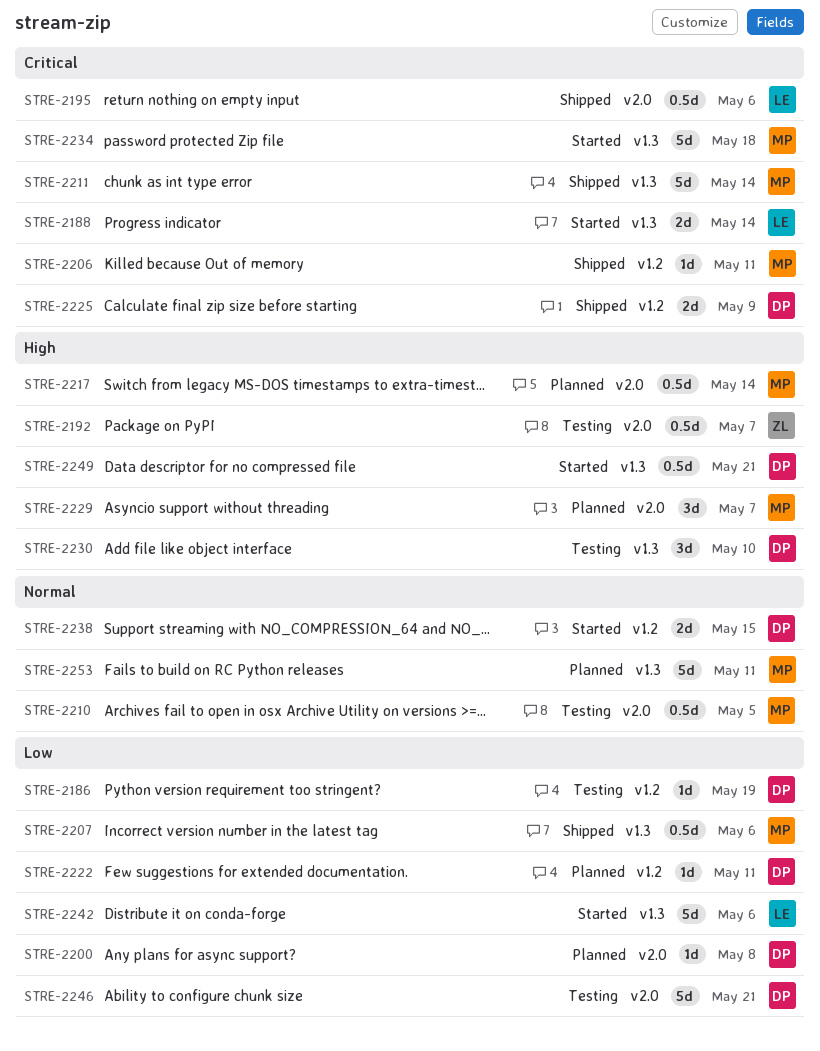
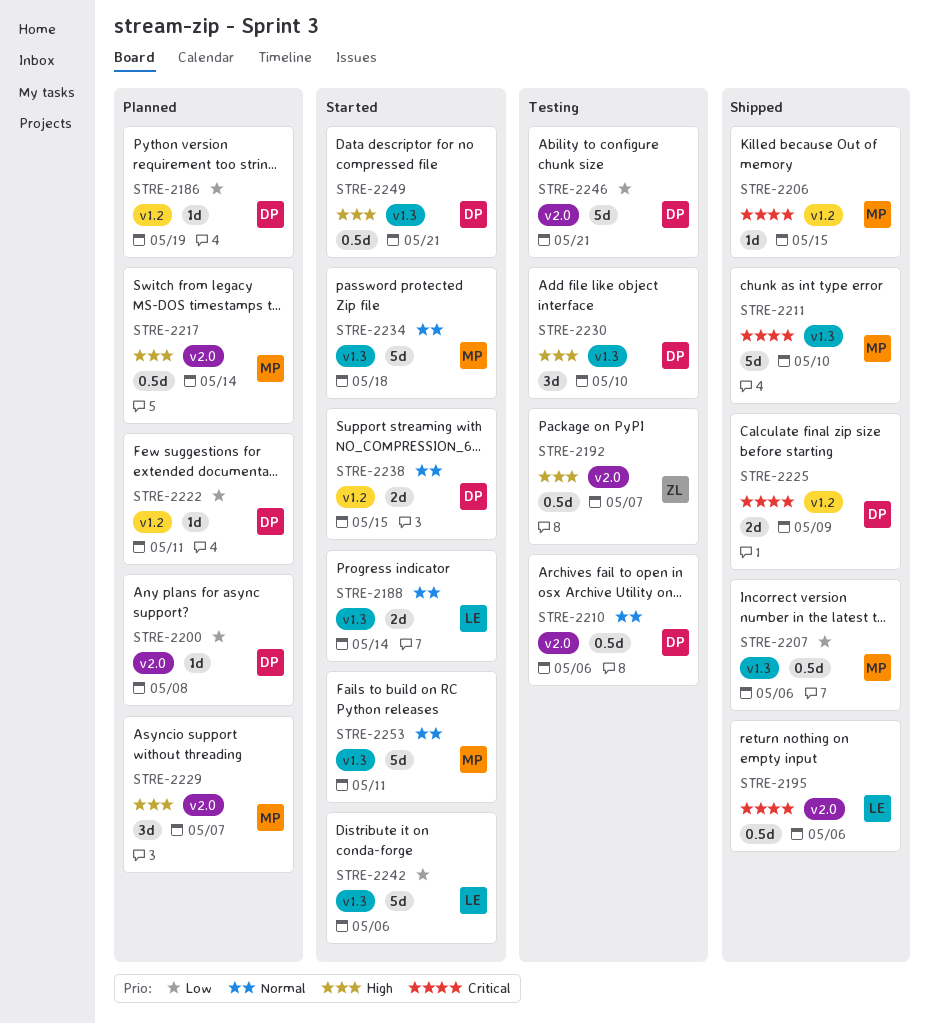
STRE-2186, status: Testing -> Planned
STRE-2188, priority: Critical -> Normal
STRE-2206, due: May 11 -> May 15
STRE-2210, owner: MP -> DP
STRE-2210, due: May 5 -> May 6
STRE-2211, due: May 14 -> May 10
STRE-2234, priority: Critical -> Normal
STRE-2253, status: Planned -> Started

